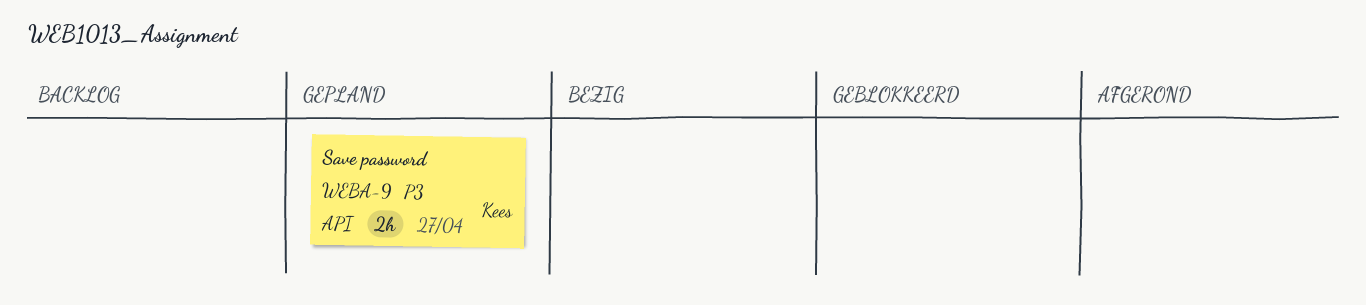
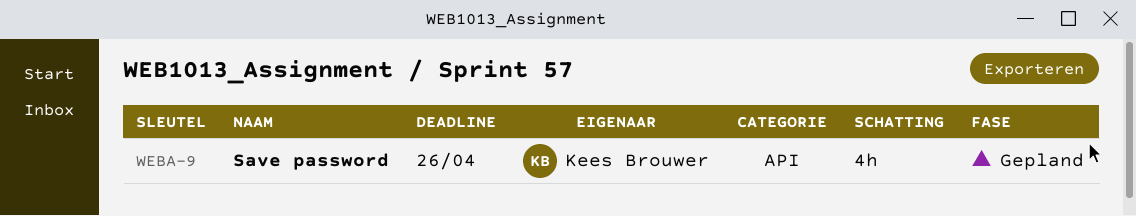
WEBA-9, estimate: 2h -> 4h
WEBA-9, due: Apr 27 -> Apr 26

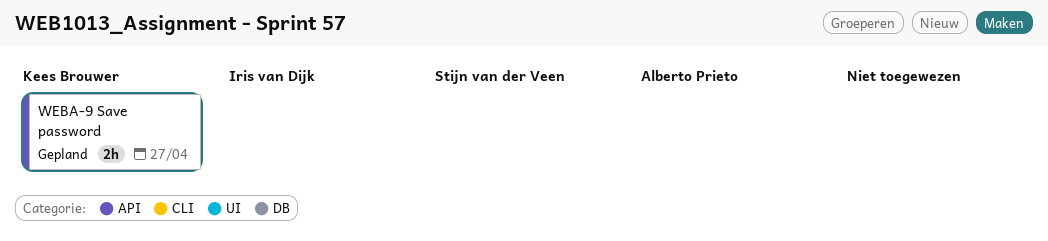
WEBA-9, estimate: 4h -> 2h
WEBA-9, due: Apr 26 -> Apr 27

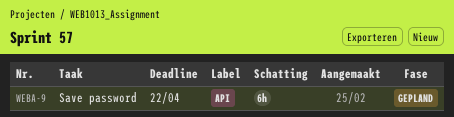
WEBA-9, estimate: 2h -> 6h
WEBA-9, due: Apr 27 -> Apr 22

